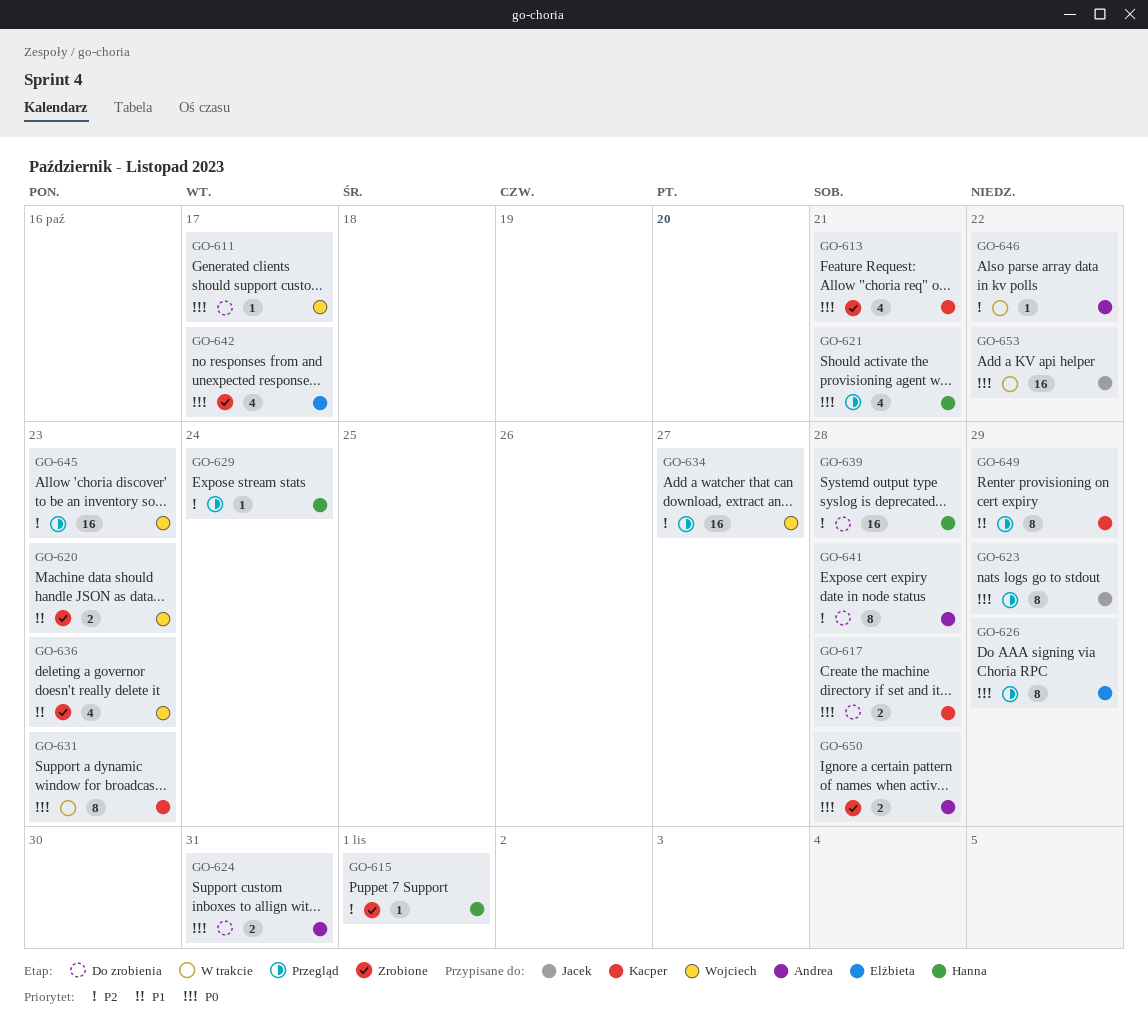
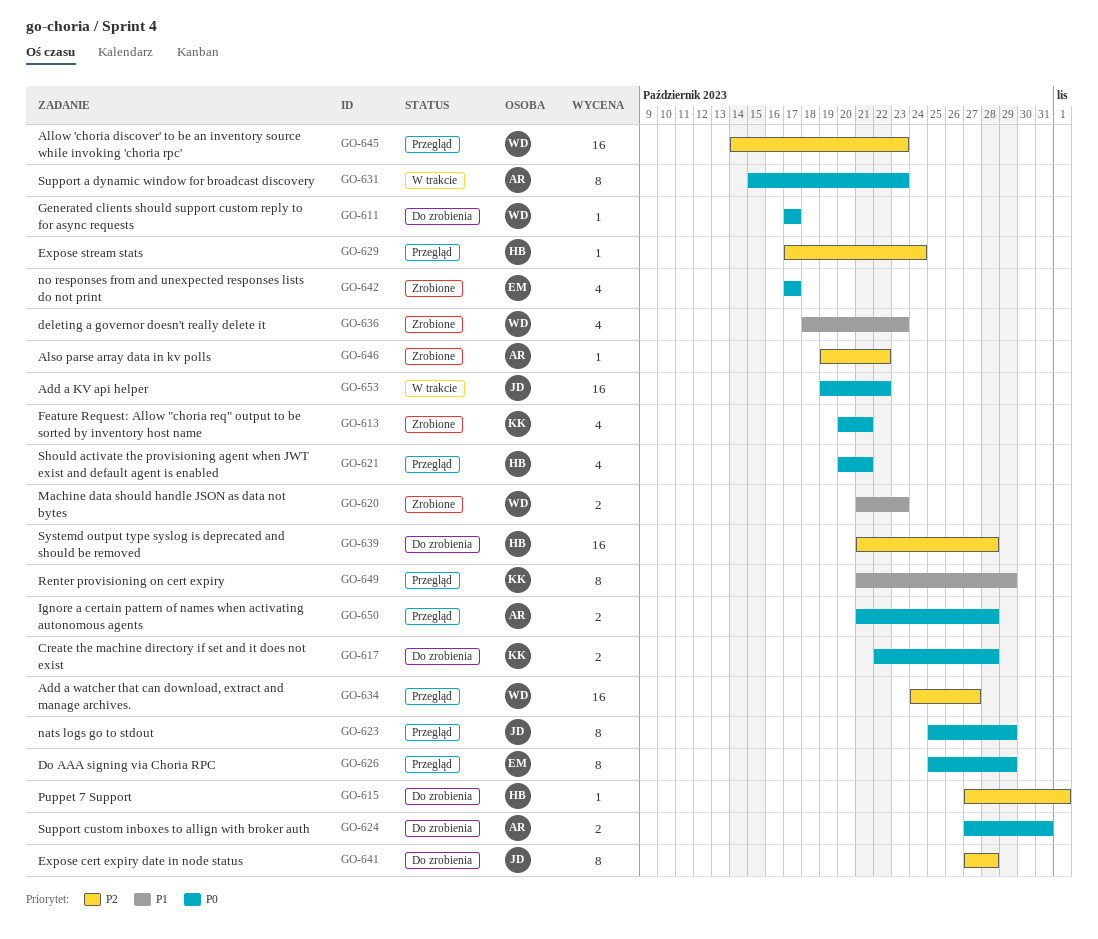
GO-615, status: Zrobione -> Do zrobienia
GO-631, owner: Kacper -> Andrea
GO-641, owner: Andrea -> Jacek
GO-646, status: W trakcie -> Zrobione
GO-650, status: Zrobione -> Przegląd

